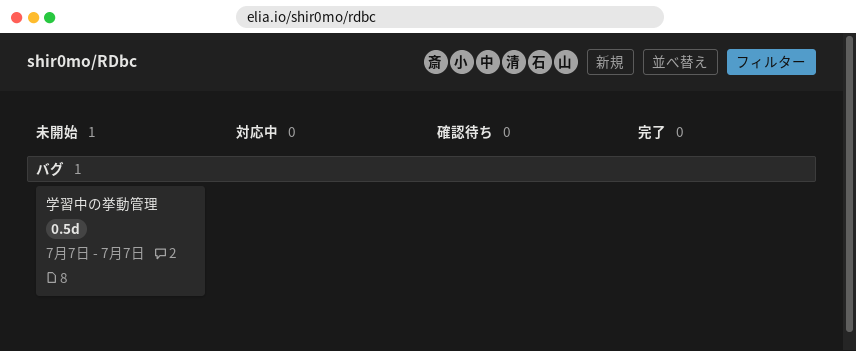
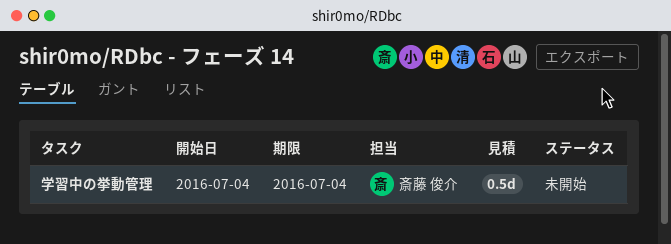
学習中の挙動管理, start: Jul 7 -> Jul 4
学習中の挙動管理, due: Jul 7 -> Jul 4

